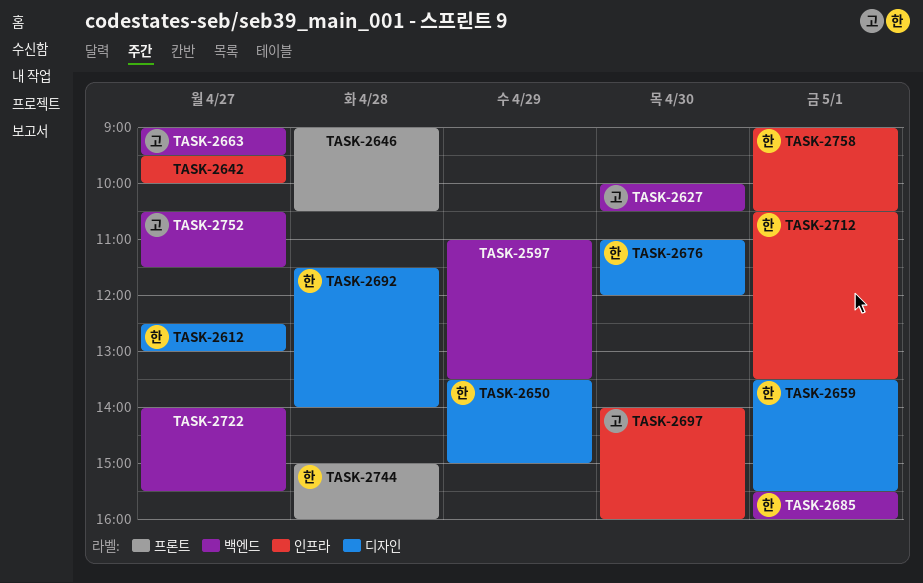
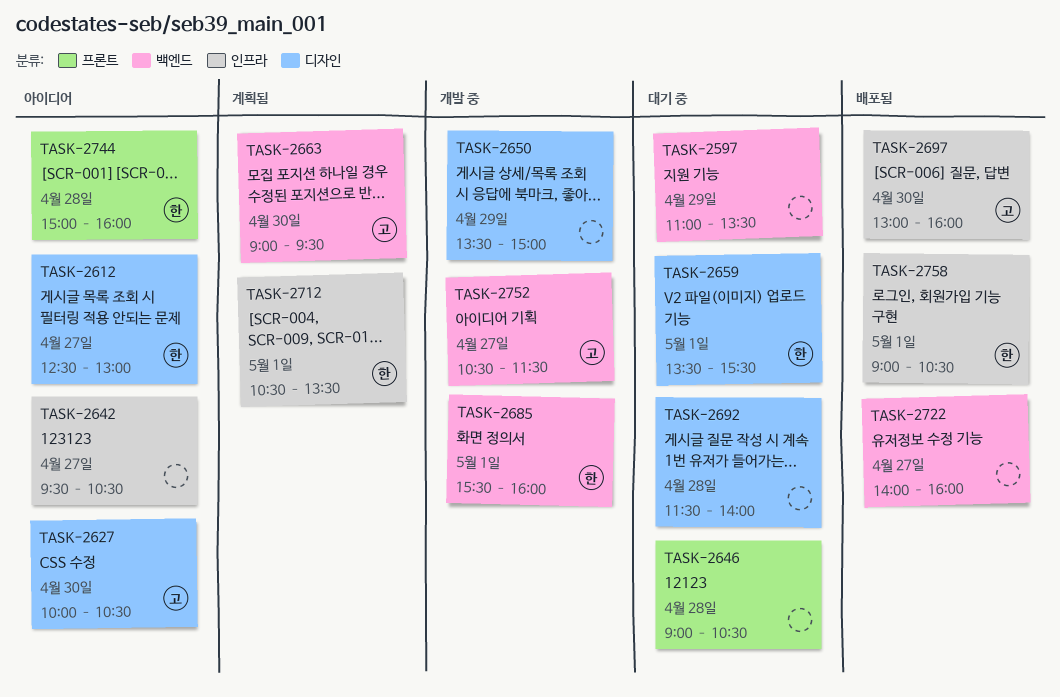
TASK-2627, label: 백엔드 -> 디자인
TASK-2642, ends: 10:00 -> 10:30
TASK-2650, owner: 한 -> none
TASK-2663, day: Apr 27 -> Apr 30
TASK-2676: present -> none
TASK-2692, owner: 한 -> none
TASK-2697, begins: 14:00 -> 13:00
TASK-2722, ends: 15:30 -> 16:00

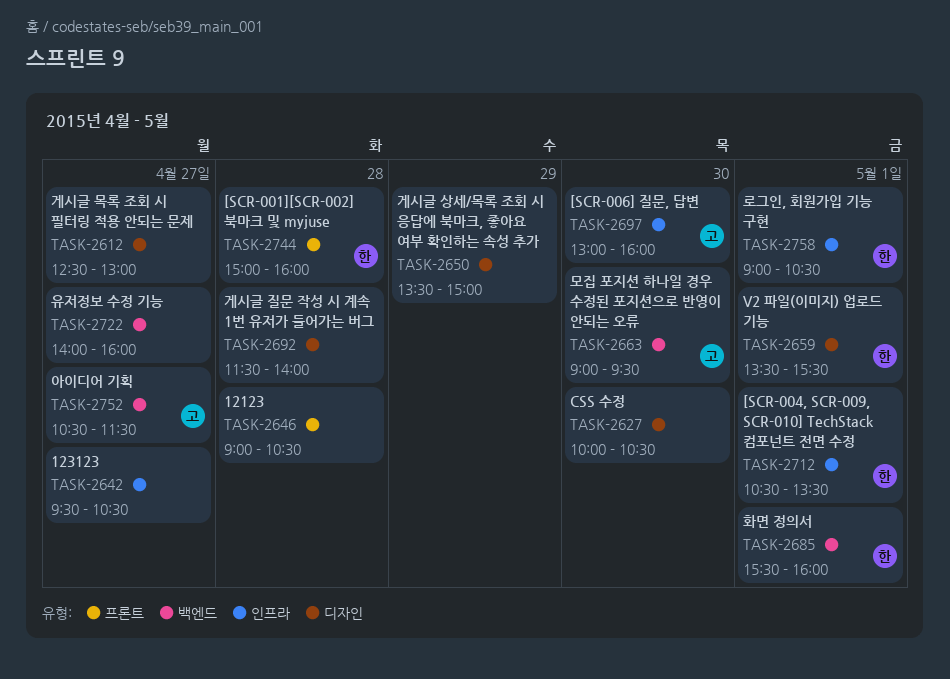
TASK-2597: present -> none
TASK-2612, owner: 한 -> none
TASK-2627, owner: 고 -> none

